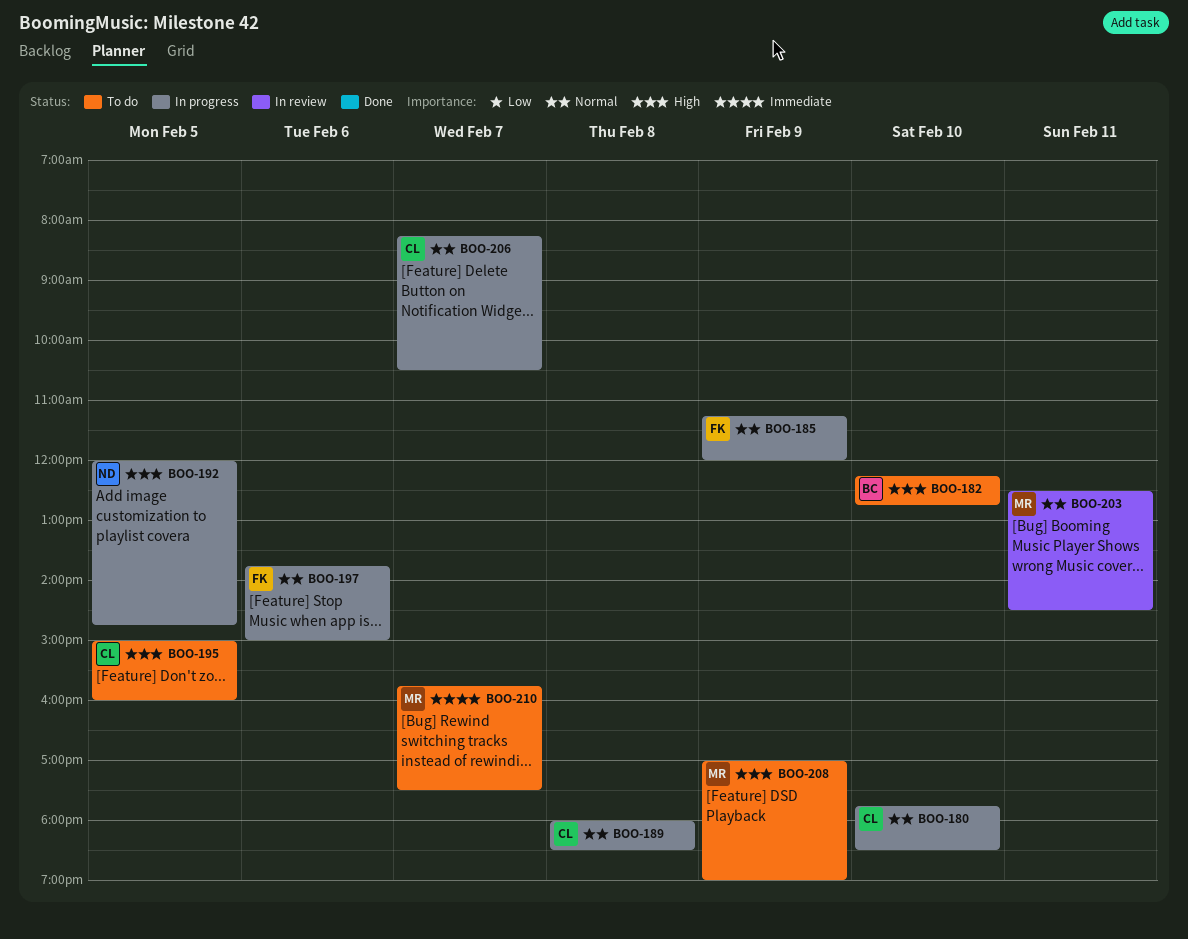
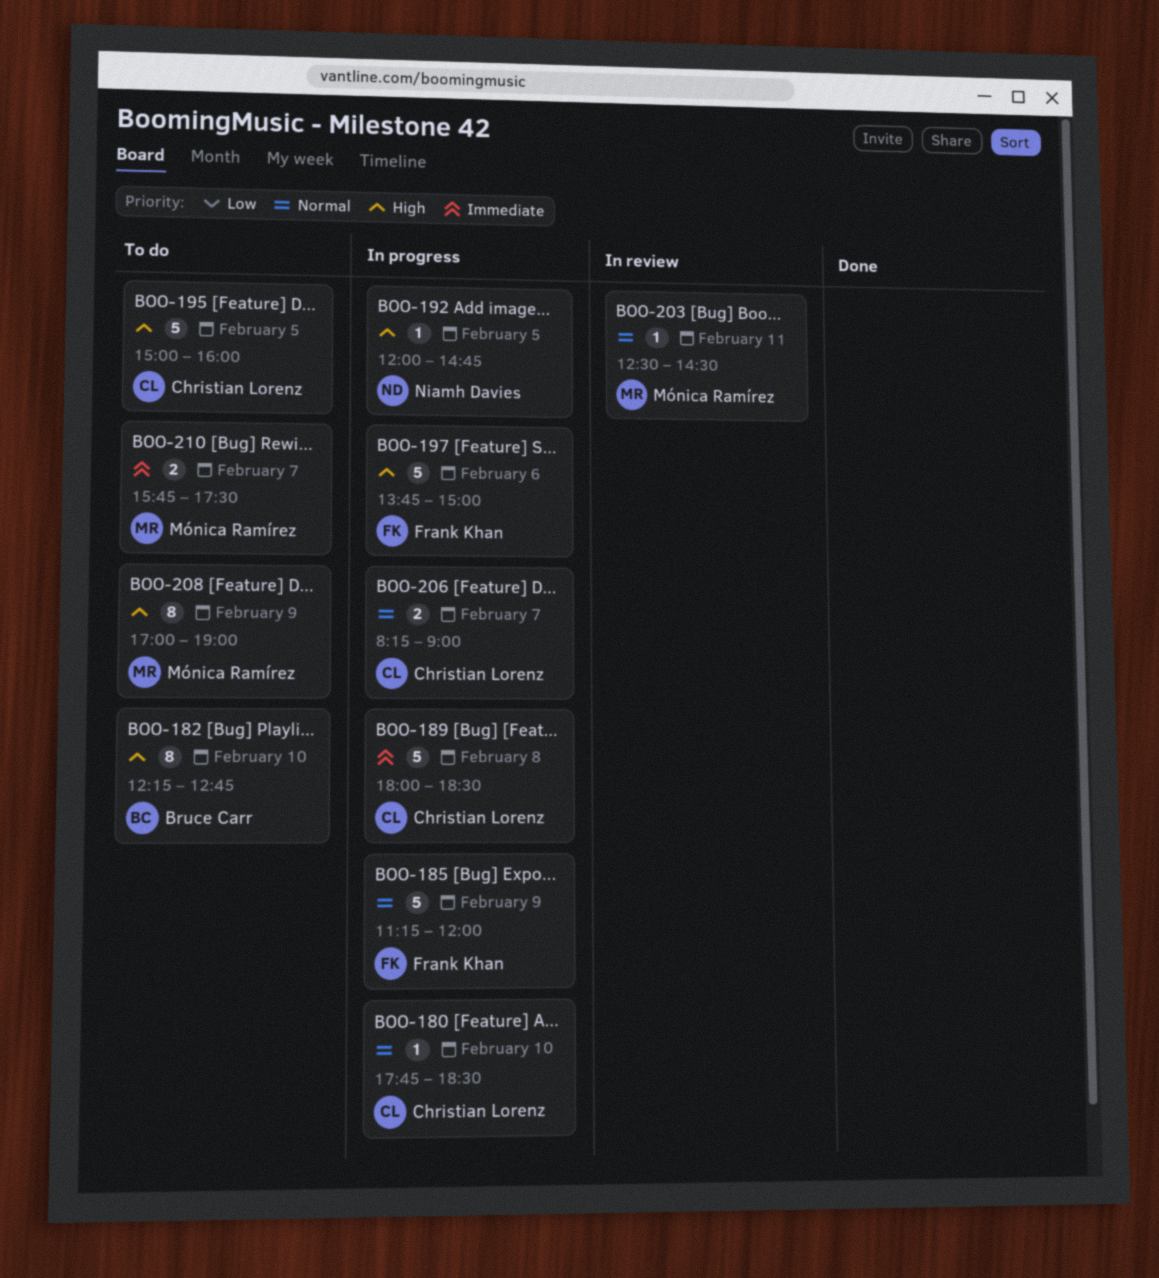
BOO-189, priority: Normal -> Immediate
BOO-197, priority: Normal -> High
BOO-206, ends: 10:30 -> 09:00

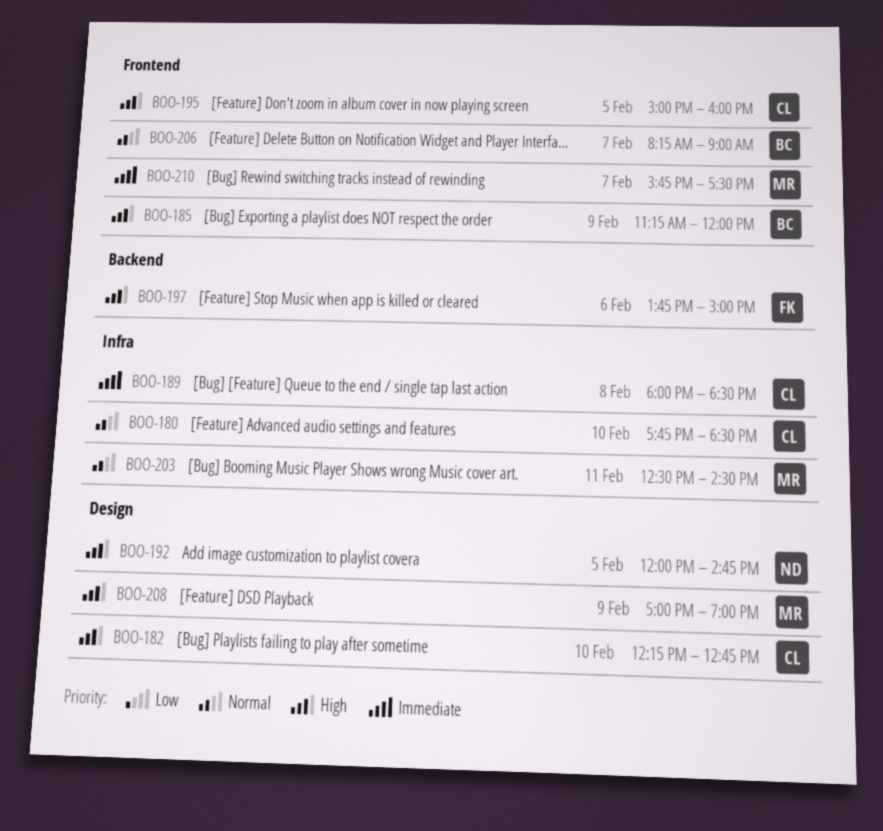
BOO-182, owner: Bruce Carr -> Christian Lorenz
BOO-185, owner: Frank Khan -> Bruce Carr
BOO-185, priority: Normal -> High
BOO-206, owner: Christian Lorenz -> Bruce Carr

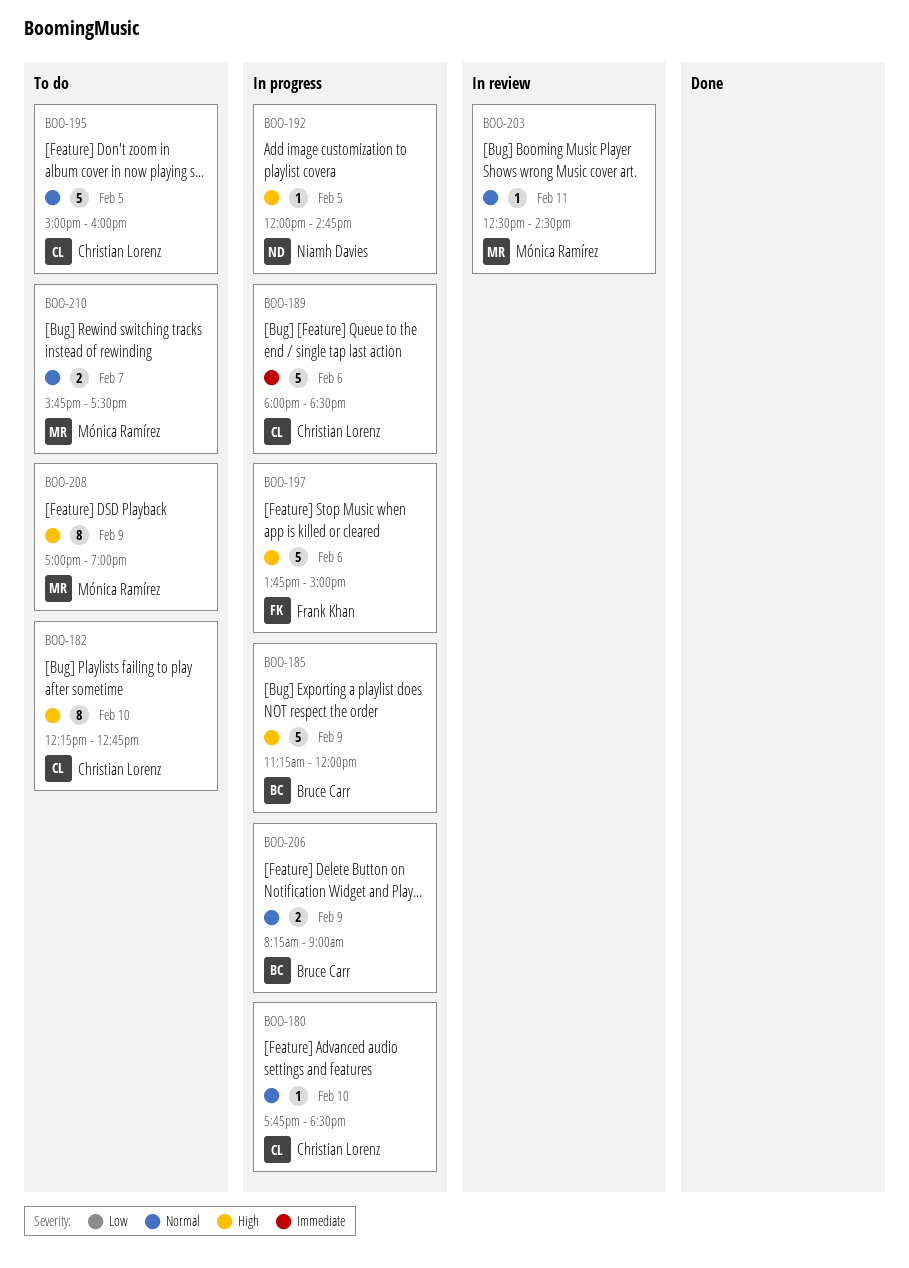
BOO-189, day: Feb 8 -> Feb 6
BOO-195, priority: High -> Normal
BOO-206, day: Feb 7 -> Feb 9
BOO-210, priority: Immediate -> Normal

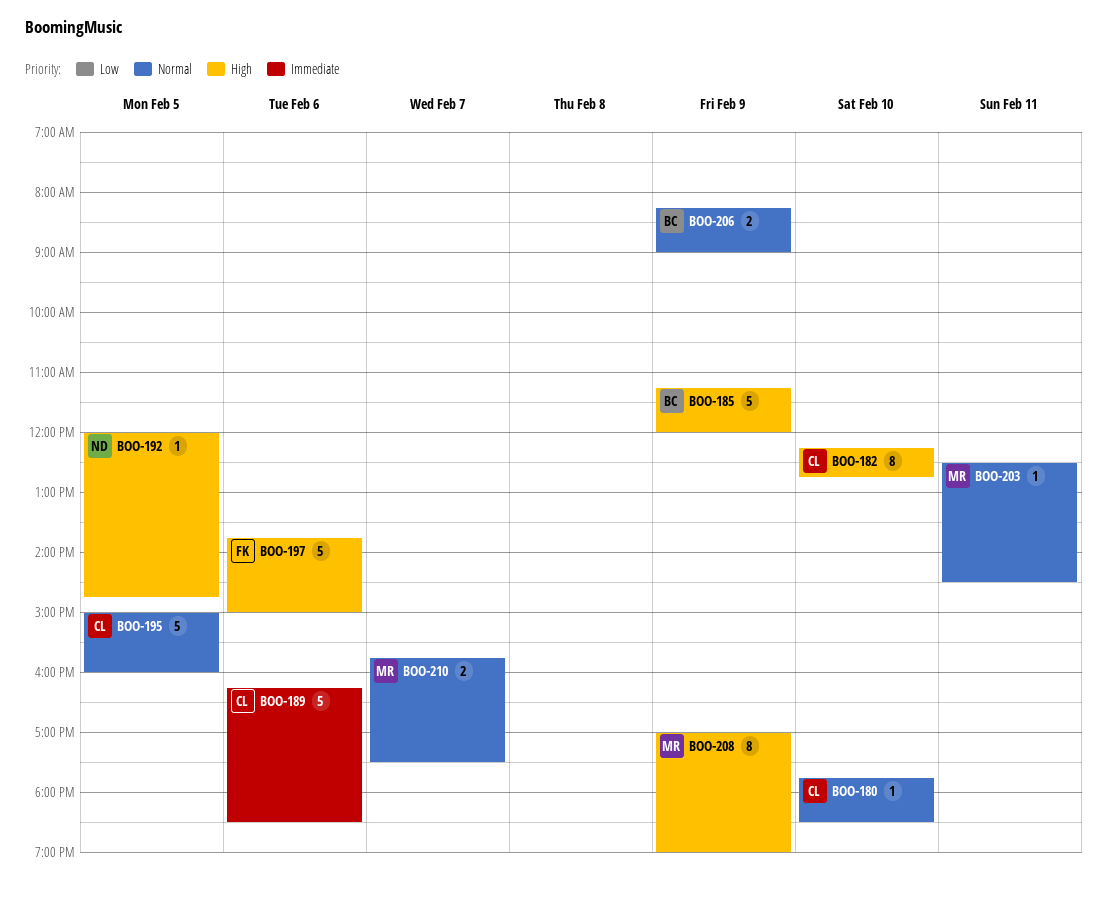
BOO-189, begins: 18:00 -> 16:15

